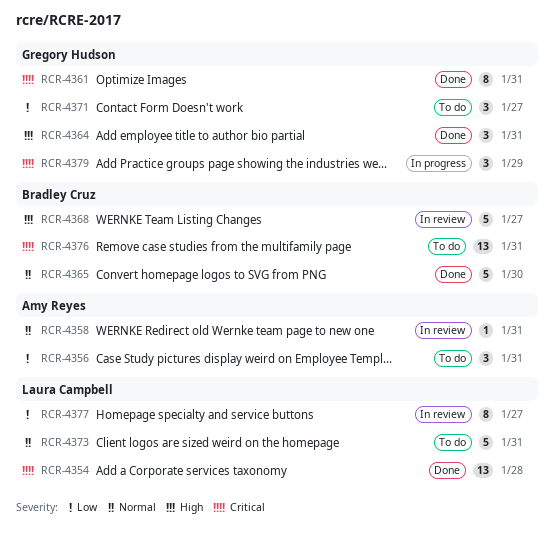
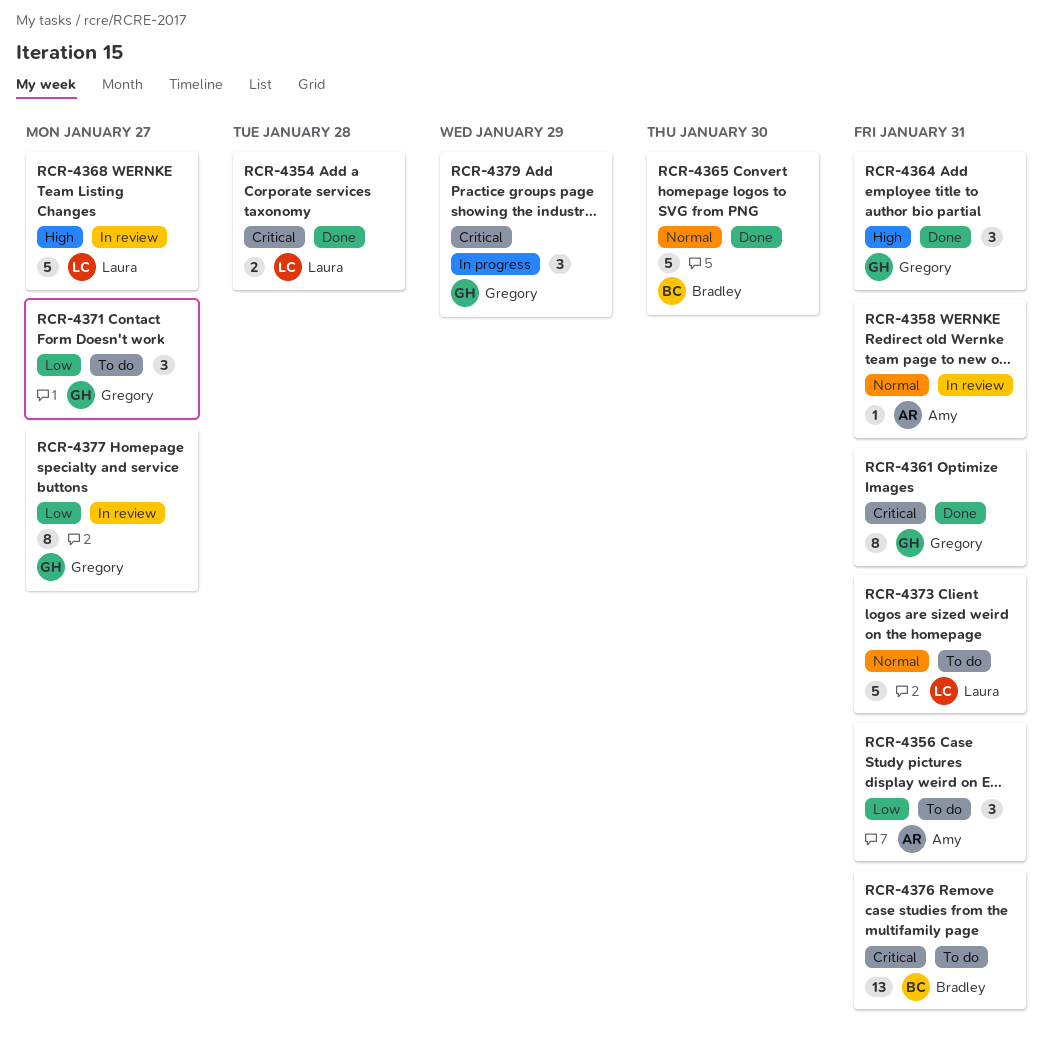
RCR-4354, estimate: 13 -> 2
RCR-4368, owner: Bradley Cruz -> Laura Campbell
RCR-4377, owner: Laura Campbell -> Gregory Hudson

